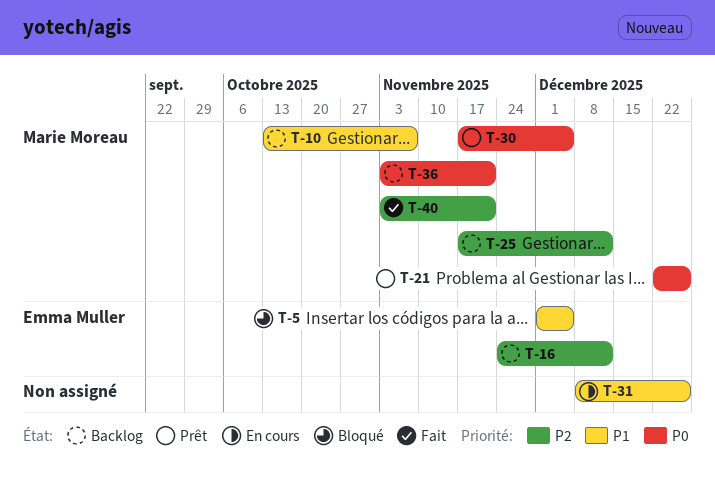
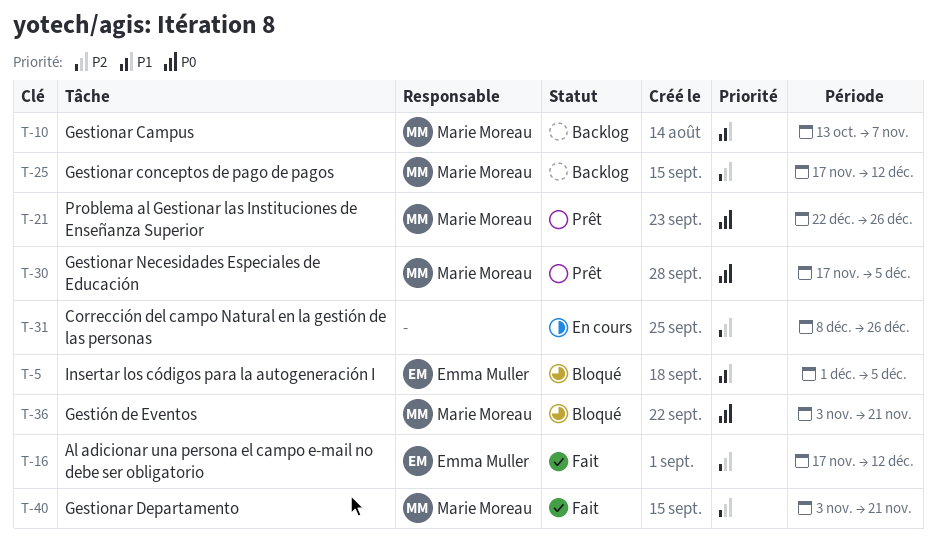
T-16, status: Backlog -> Fait
T-16, start: Nov 24 -> Nov 17
T-31, priority: P1 -> P2
T-36, status: Backlog -> Bloqué

